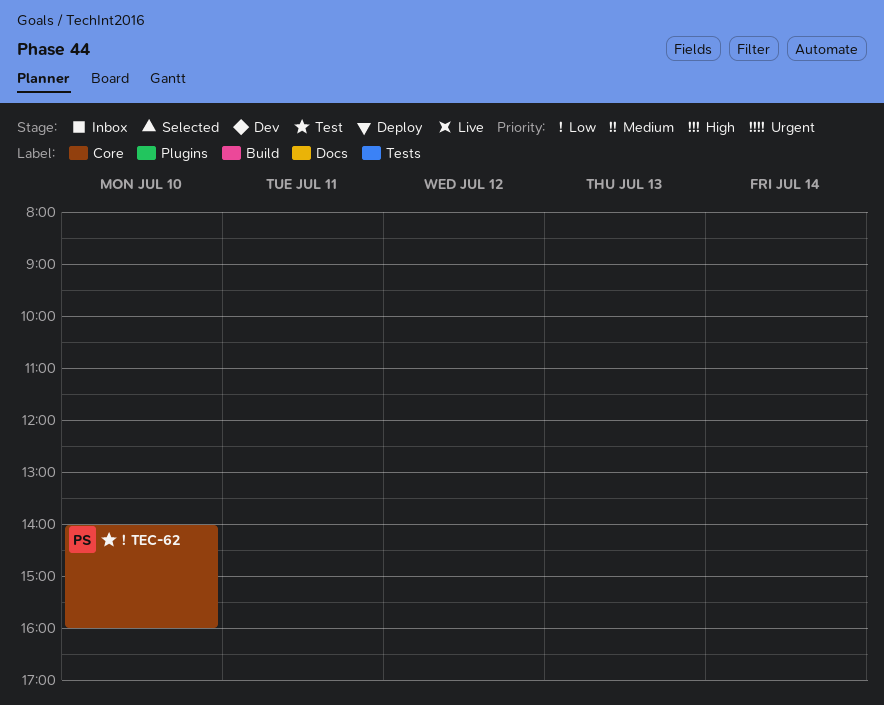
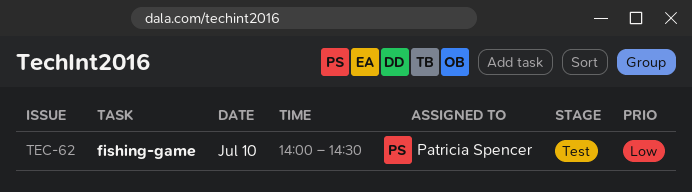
TEC-62, ends: 16:00 -> 14:30

